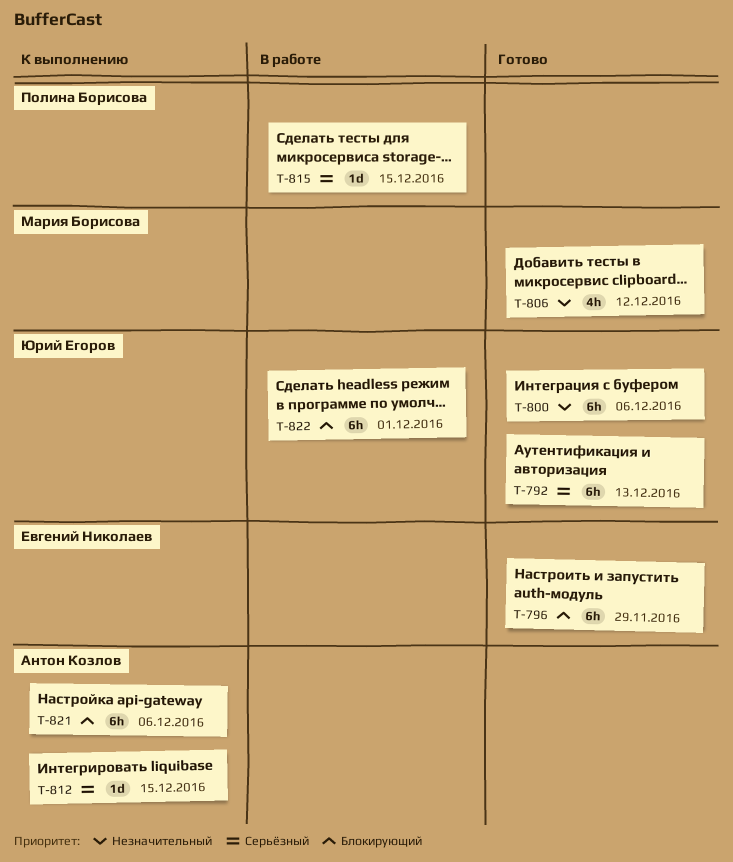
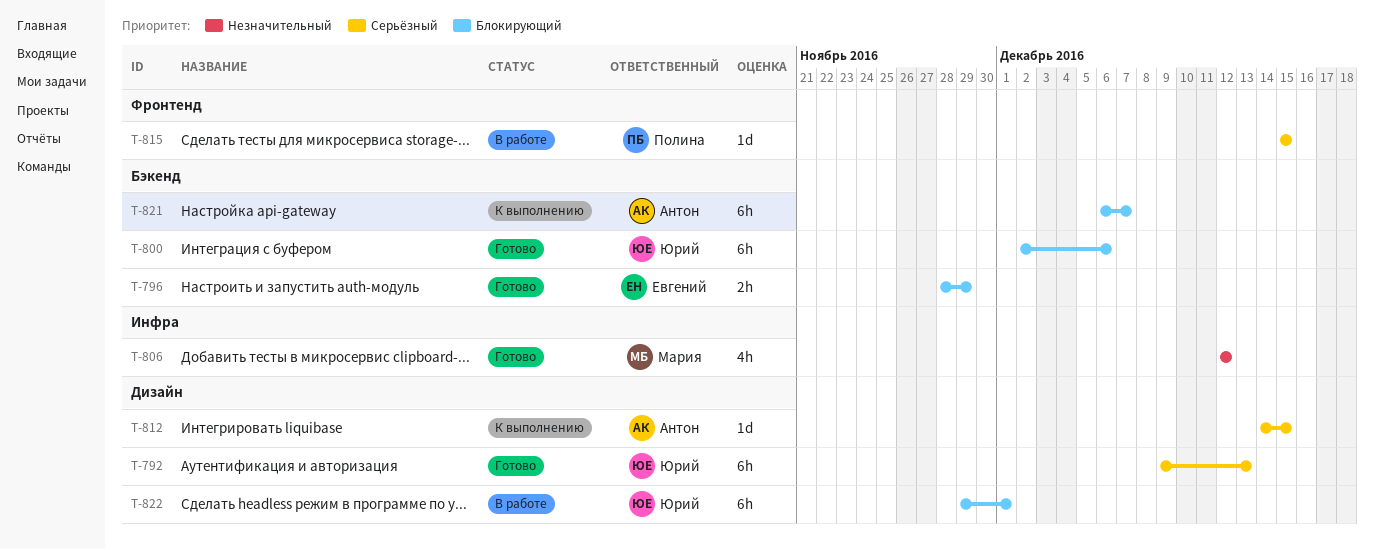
T-796, estimate: 6h -> 2h
T-800, priority: Незначительный -> Блокирующий
T-821, due: Dec 6 -> Dec 7

